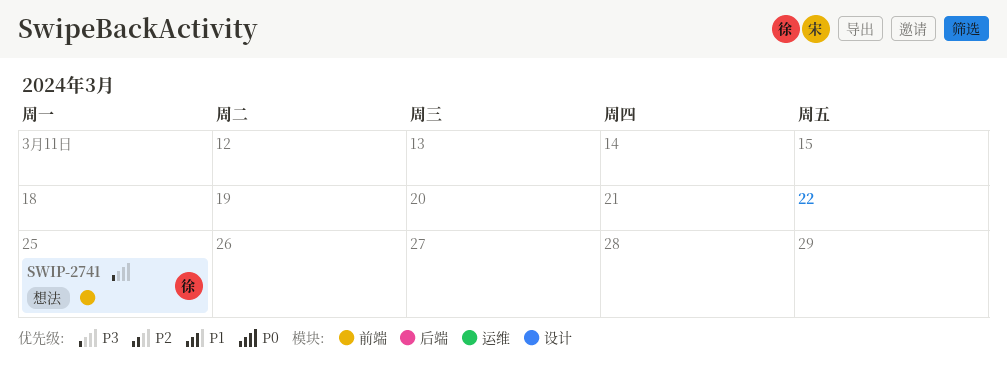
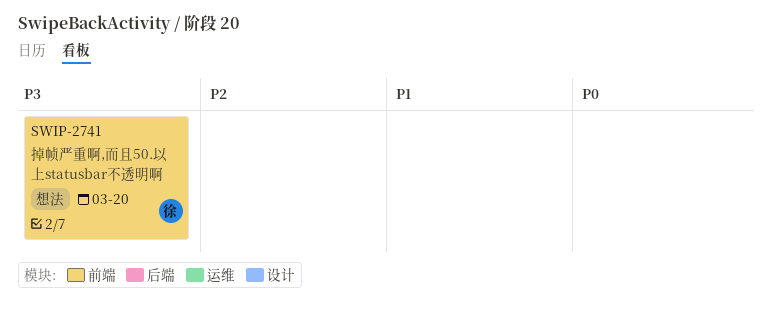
SWIP-2741, due: Mar 25 -> Mar 20

